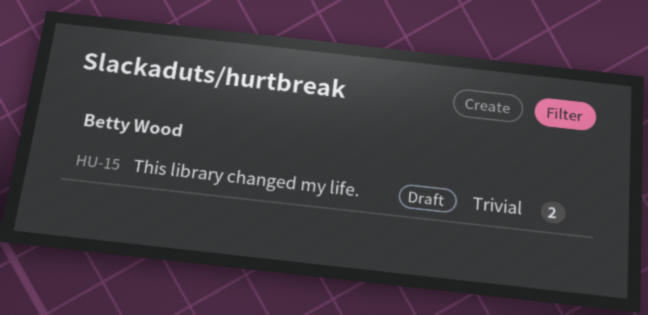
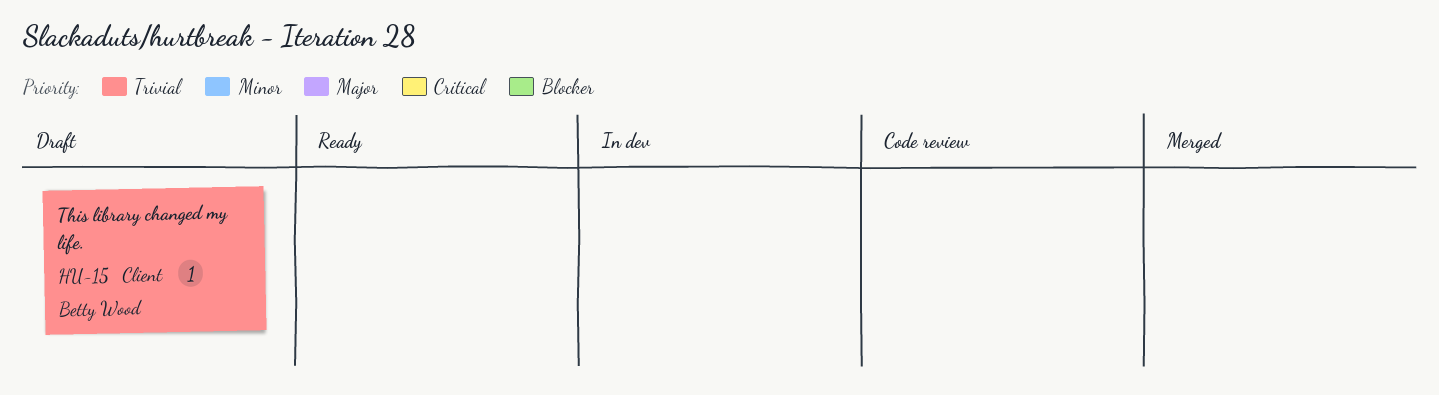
HU-15, estimate: 2 -> 1

